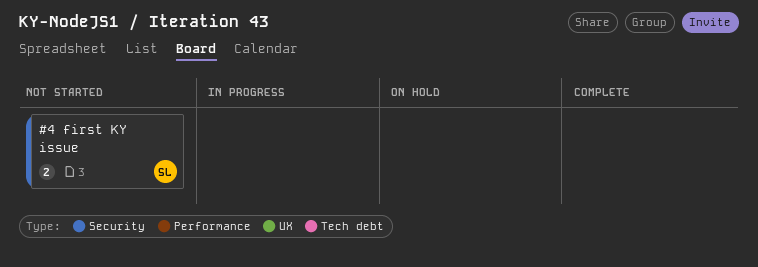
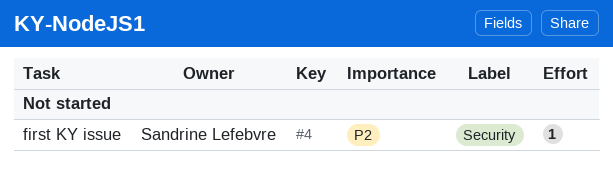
#4, estimate: 2 -> 1

